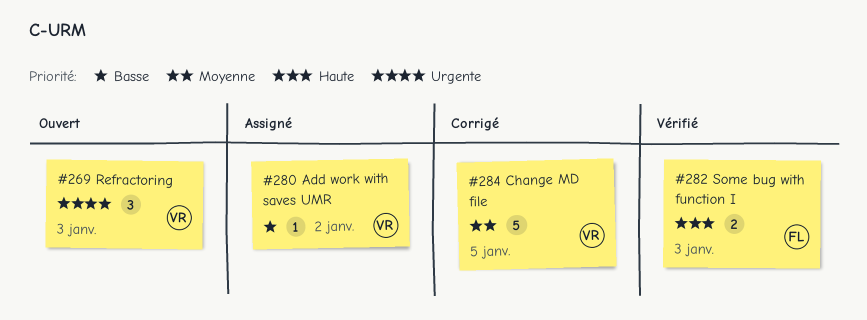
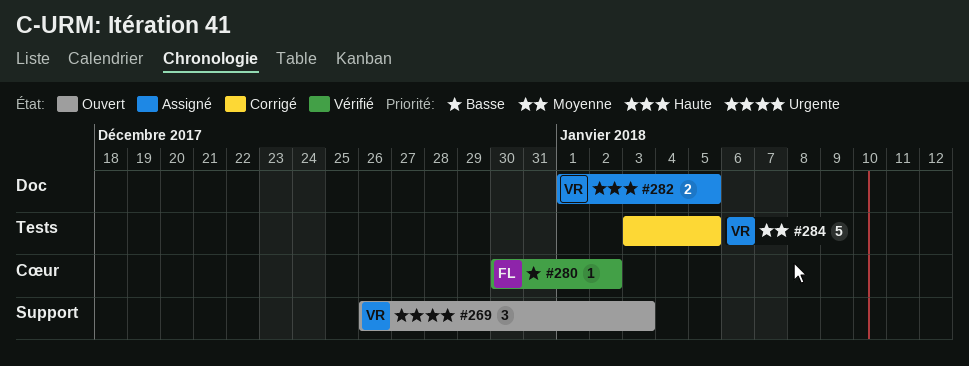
#280, status: Assigné -> Vérifié
#280, owner: VR -> FL
#282, status: Vérifié -> Assigné
#282, owner: FL -> VR
#282, due: Jan 3 -> Jan 5

